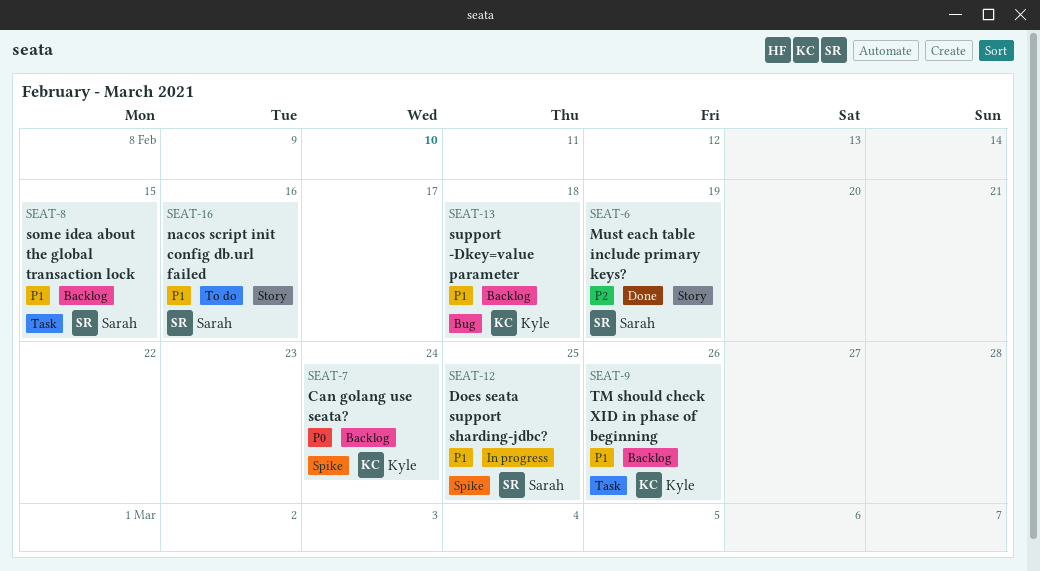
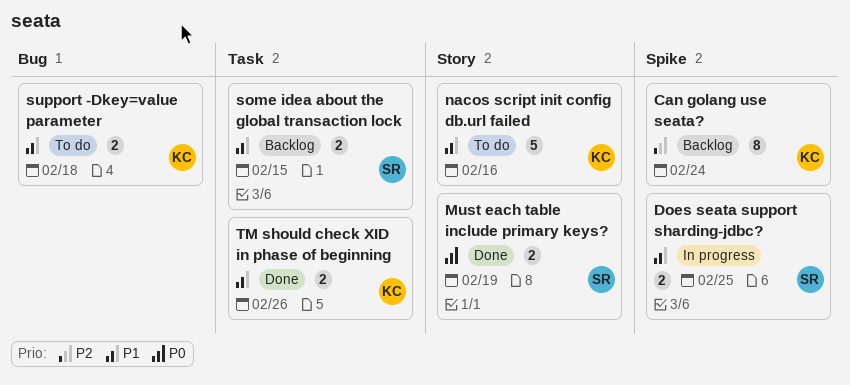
Can golang use seata?, priority: P0 -> P2
Must each table include primary keys?, priority: P2 -> P0
nacos script init config db.url failed, owner: Sarah -> Kyle
support -Dkey=value parameter, status: Backlog -> To do
TM should check XID in phase of beginning, status: Backlog -> Done

